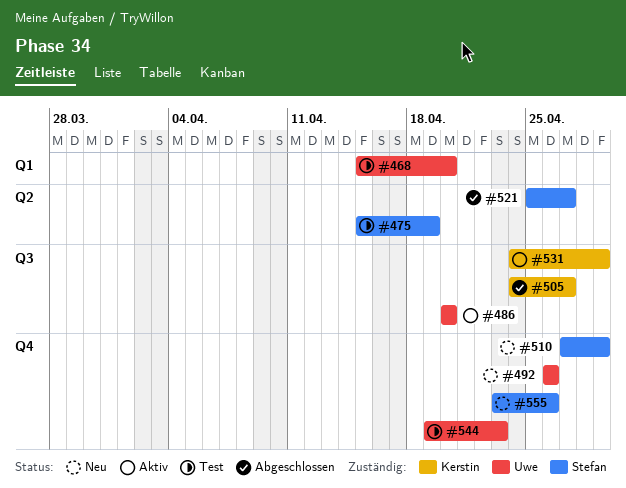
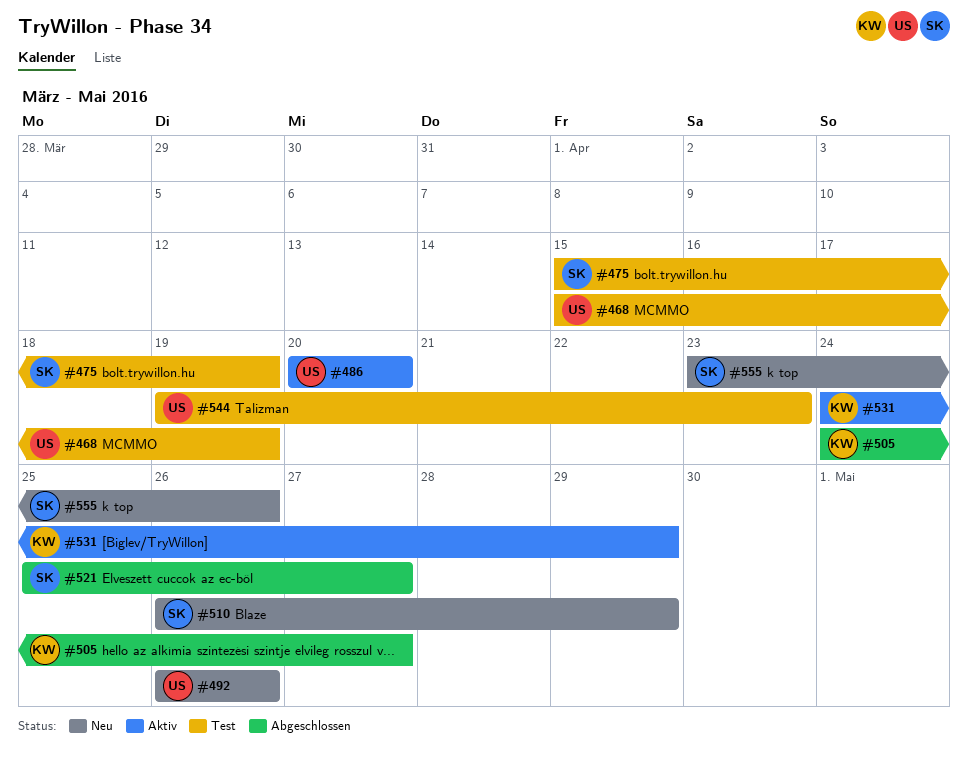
#468, due: Apr 20 -> Apr 19
#510, start: Apr 27 -> Apr 26

